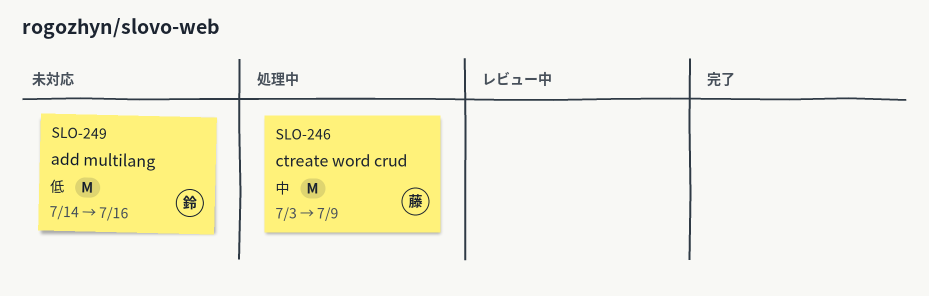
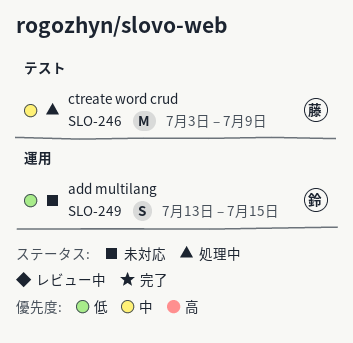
SLO-249, estimate: M -> S
SLO-249, start: Jul 14 -> Jul 13
SLO-249, due: Jul 16 -> Jul 15

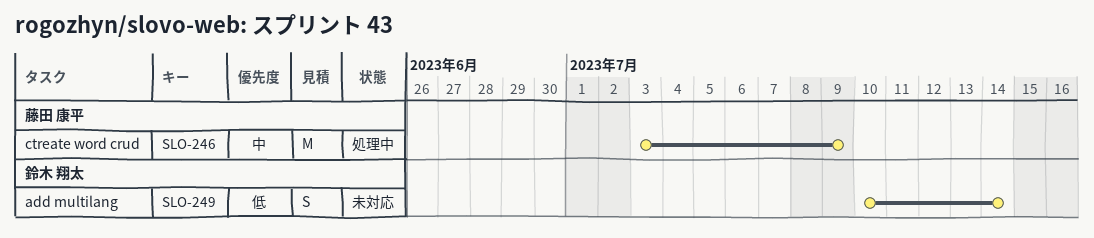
SLO-249, start: Jul 13 -> Jul 10
SLO-249, due: Jul 15 -> Jul 14

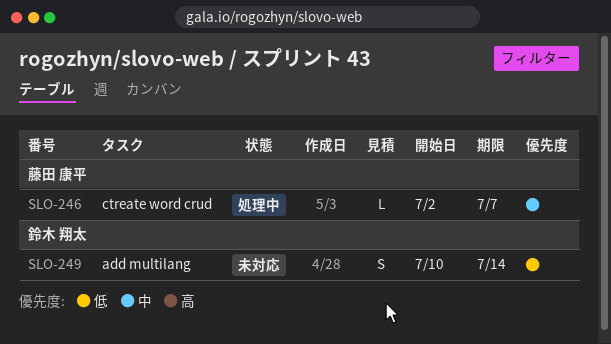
SLO-246, estimate: M -> L
SLO-246, start: Jul 3 -> Jul 2
SLO-246, due: Jul 9 -> Jul 7

